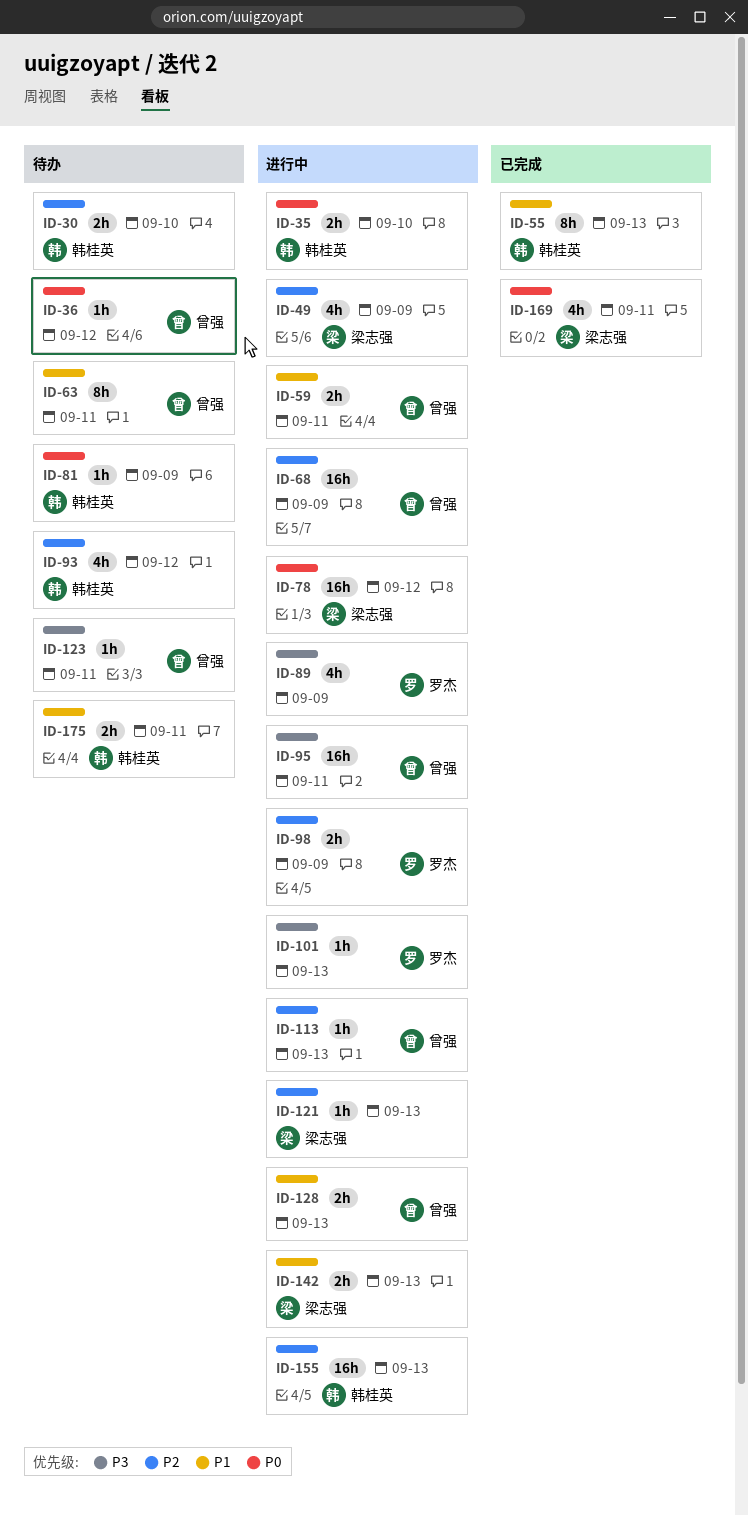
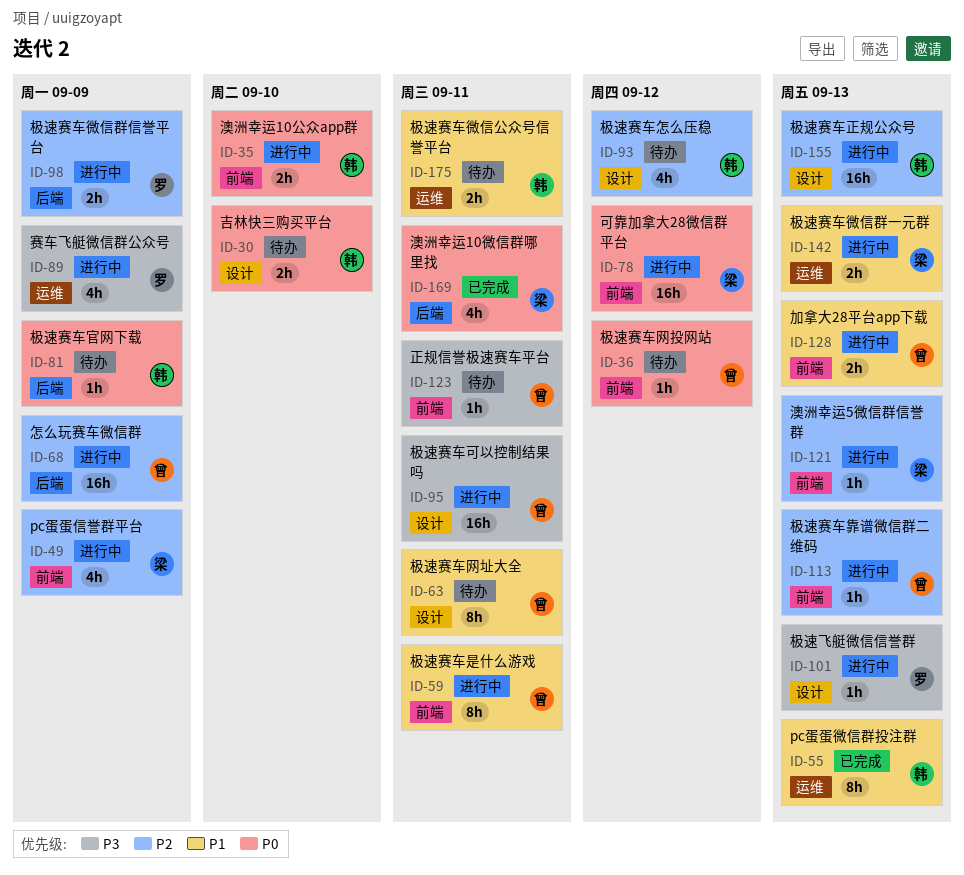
ID-30, priority: P2 -> P0
ID-59, estimate: 2h -> 8h

